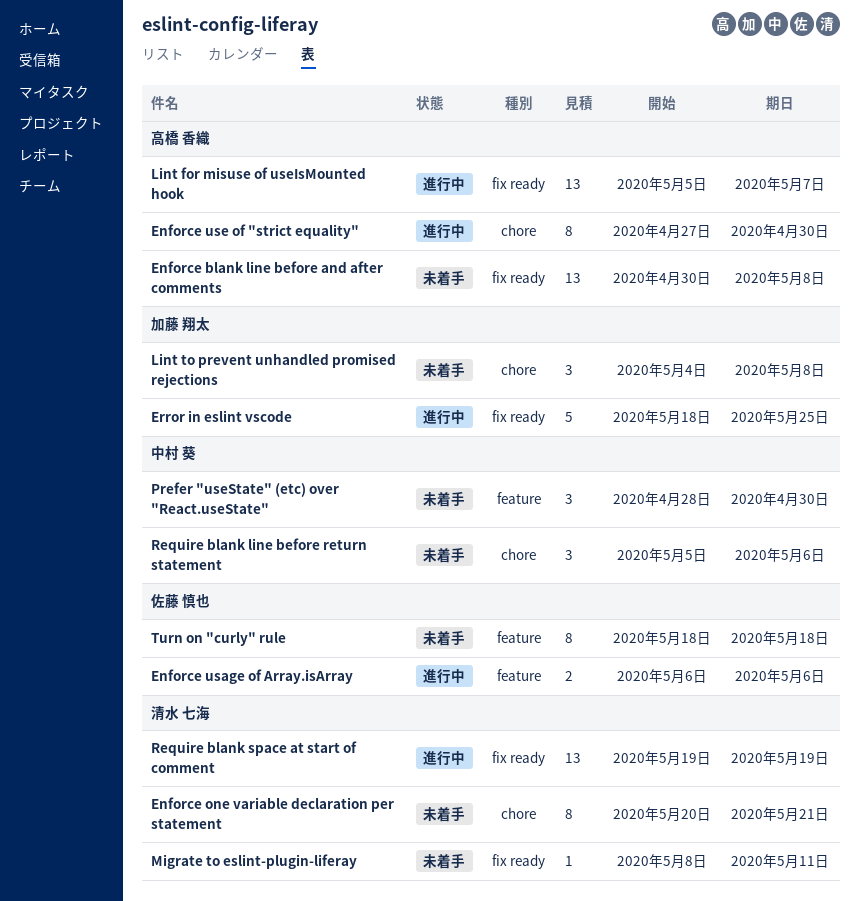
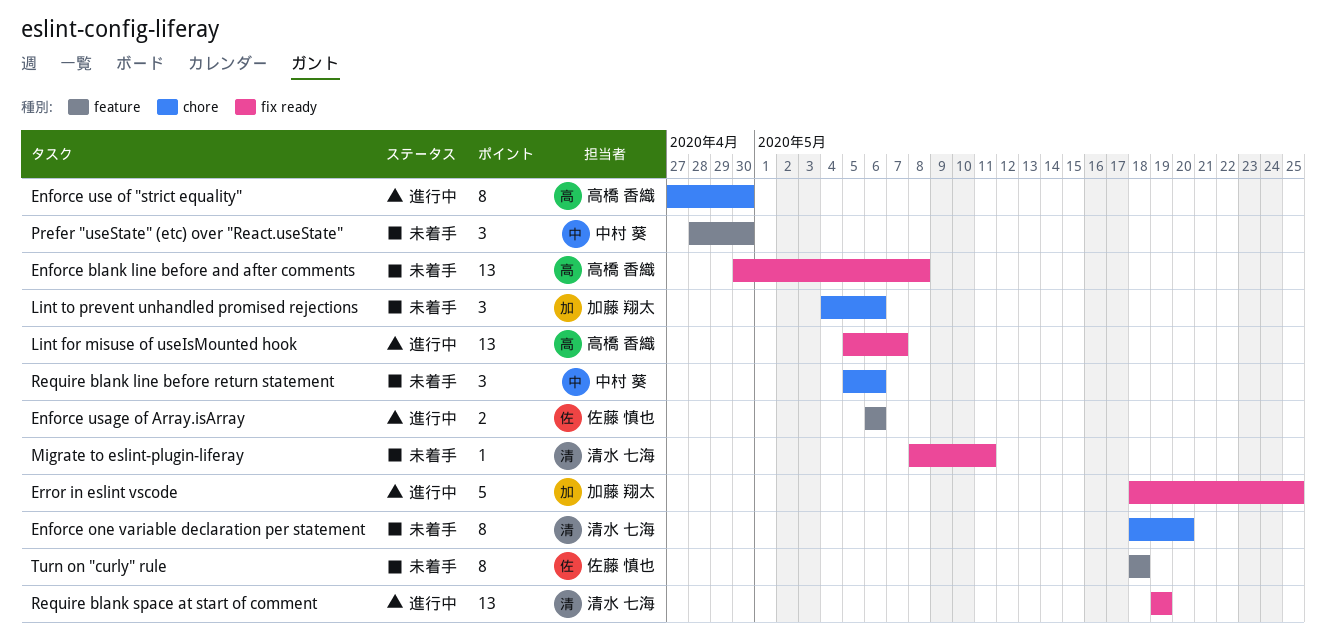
Enforce one variable declaration per statement, start: May 20 -> May 18
Enforce one variable declaration per statement, due: May 21 -> May 20
Lint to prevent unhandled promised rejections, due: May 8 -> May 6

